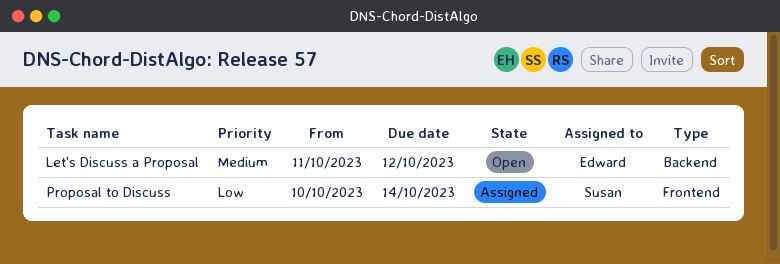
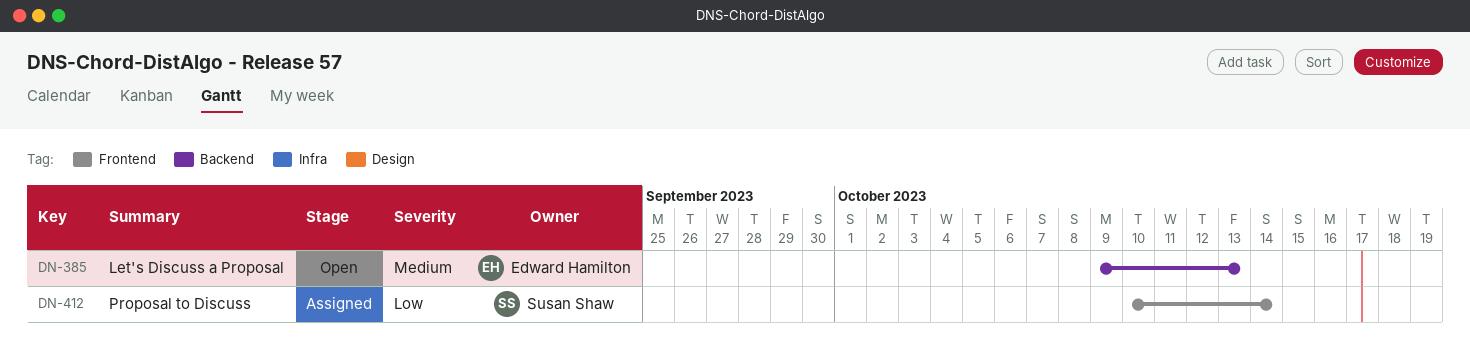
Let's Discuss a Proposal, start: Oct 11 -> Oct 9
Let's Discuss a Proposal, due: Oct 12 -> Oct 13

